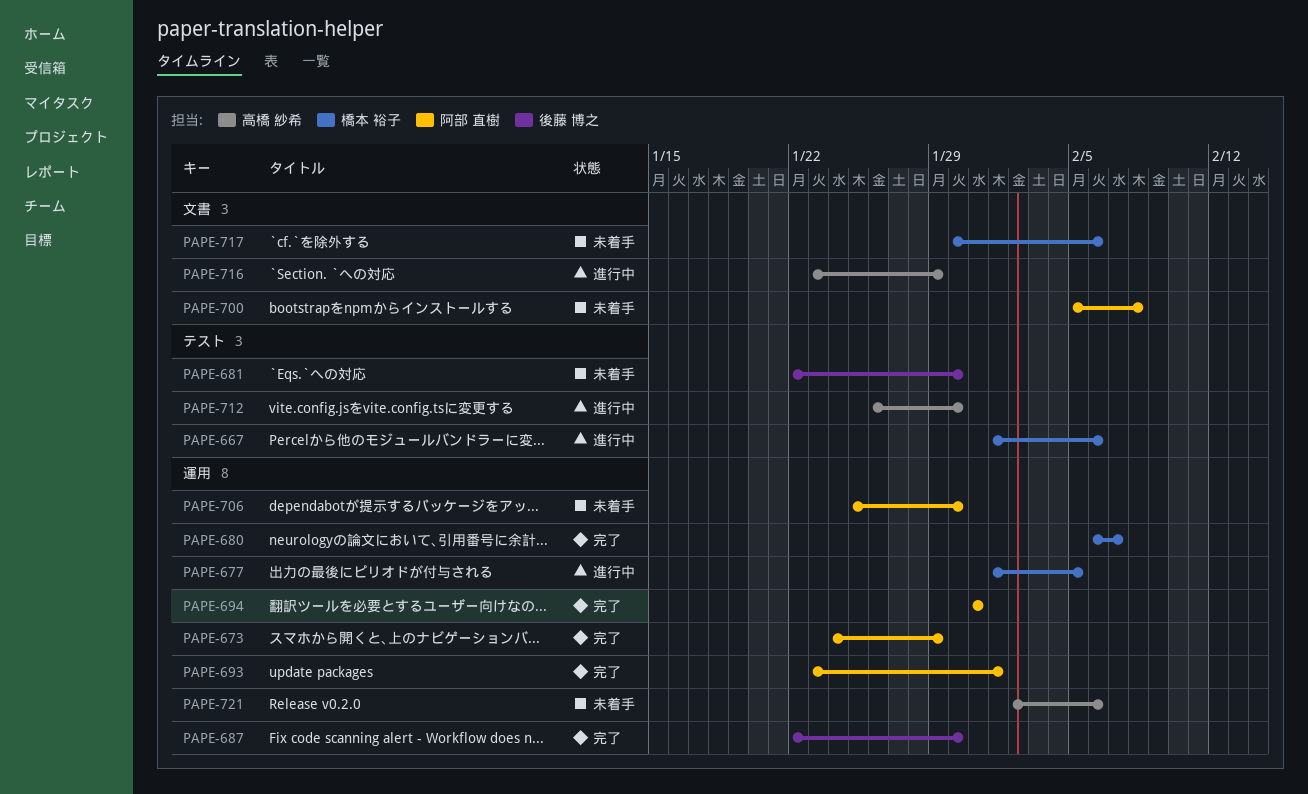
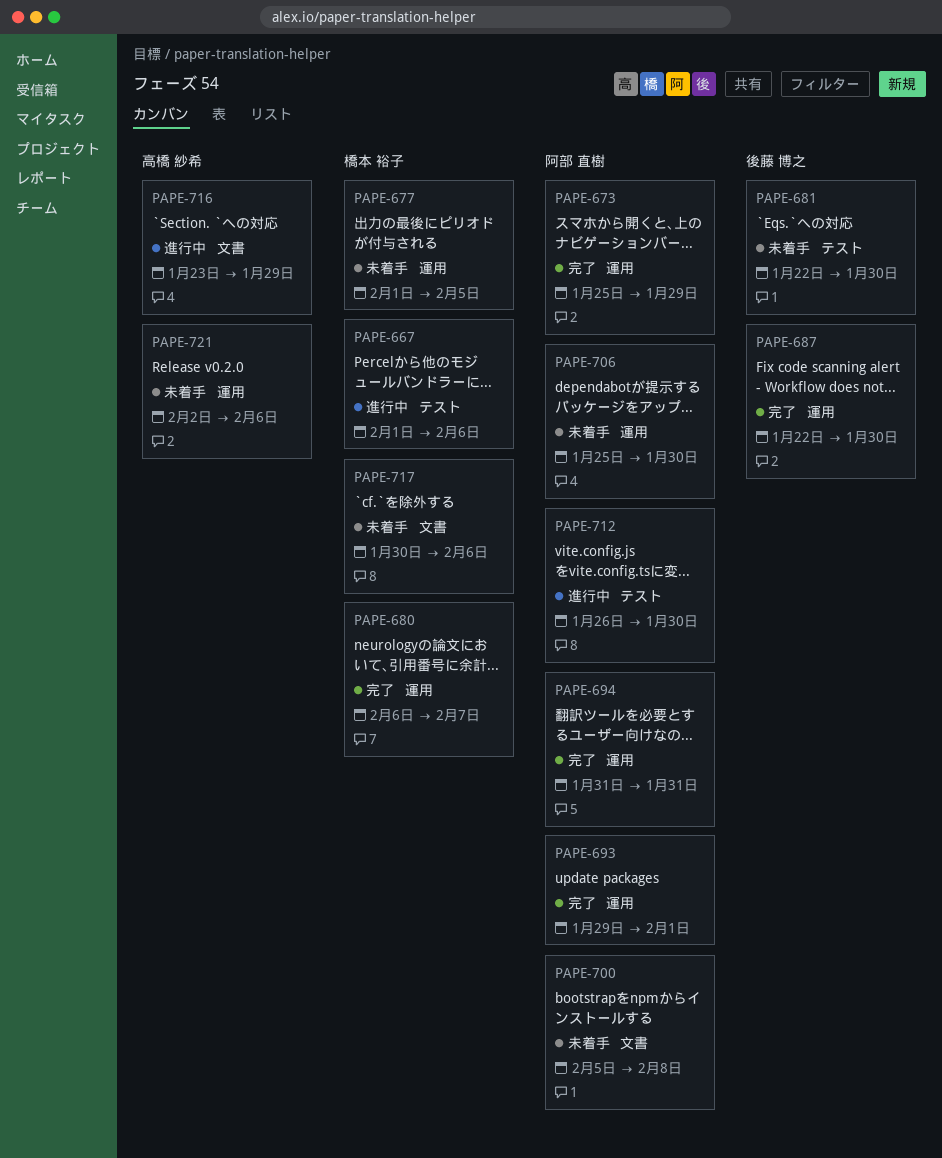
PAPE-673, start: Jan 24 -> Jan 25
PAPE-677, status: 進行中 -> 未着手
PAPE-693, start: Jan 23 -> Jan 29
PAPE-712, owner: 高橋 紗希 -> 阿部 直樹

